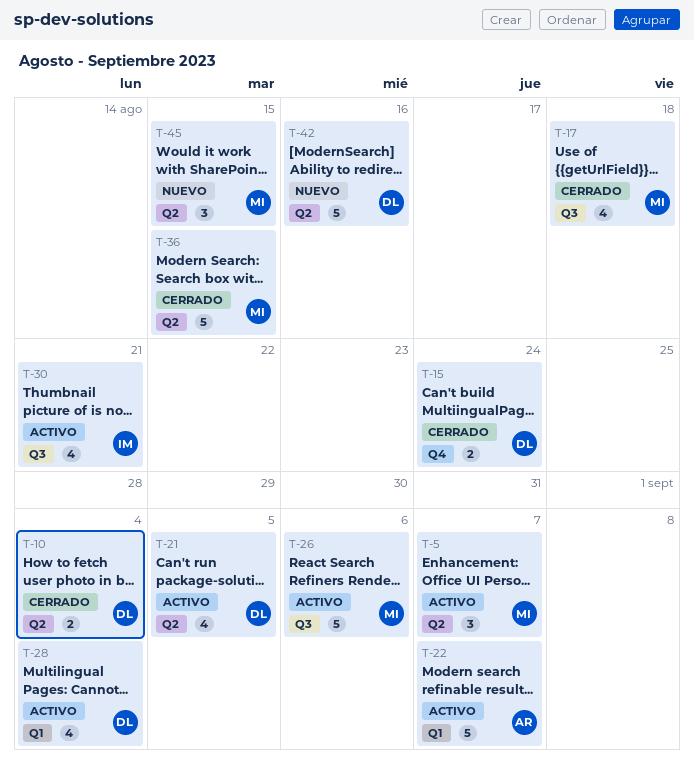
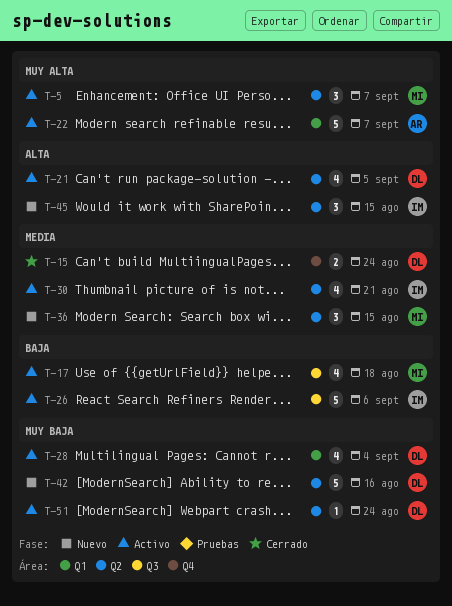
T-10: present -> none
T-17, status: Cerrado -> Activo
T-26, owner: MI -> IM
T-30, label: Q3 -> Q2
T-36, status: Cerrado -> Nuevo
T-36, estimate: 5 -> 3
T-45, owner: MI -> IM
T-51: none -> present

